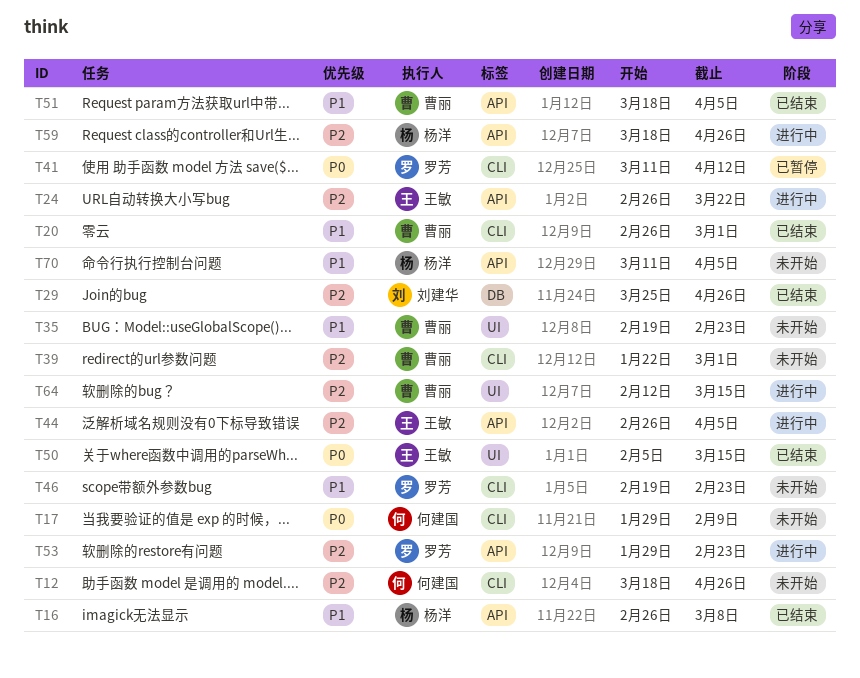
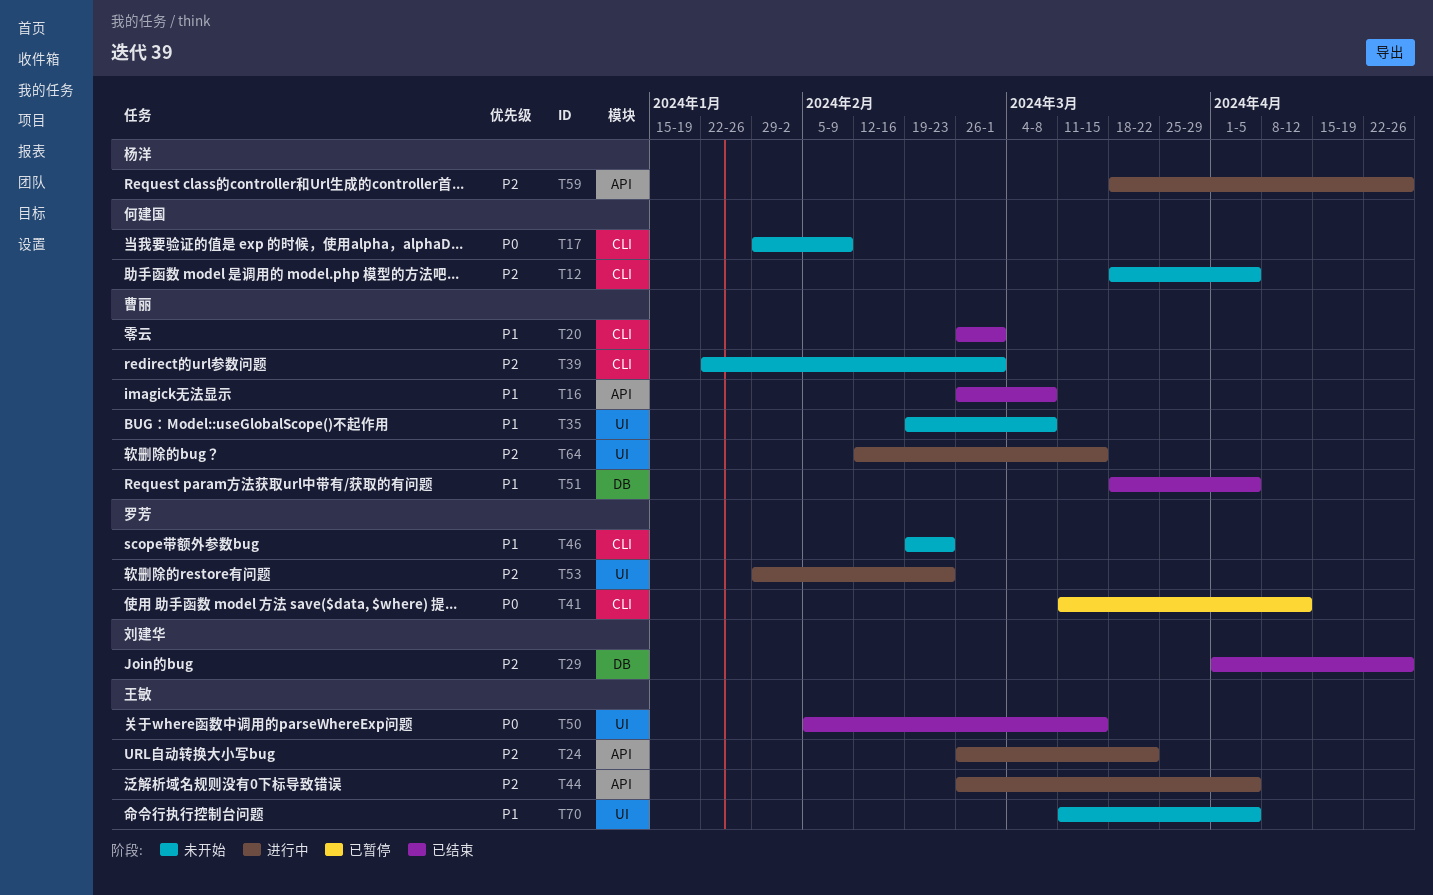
T12, due: Apr 26 -> Apr 5
T16, owner: 杨洋 -> 曹丽
T29, start: Mar 25 -> Apr 1
T35, due: Feb 23 -> Mar 8
T51, label: API -> DB
T53, label: API -> UI
T70, owner: 杨洋 -> 王敏
T70, label: API -> UI

